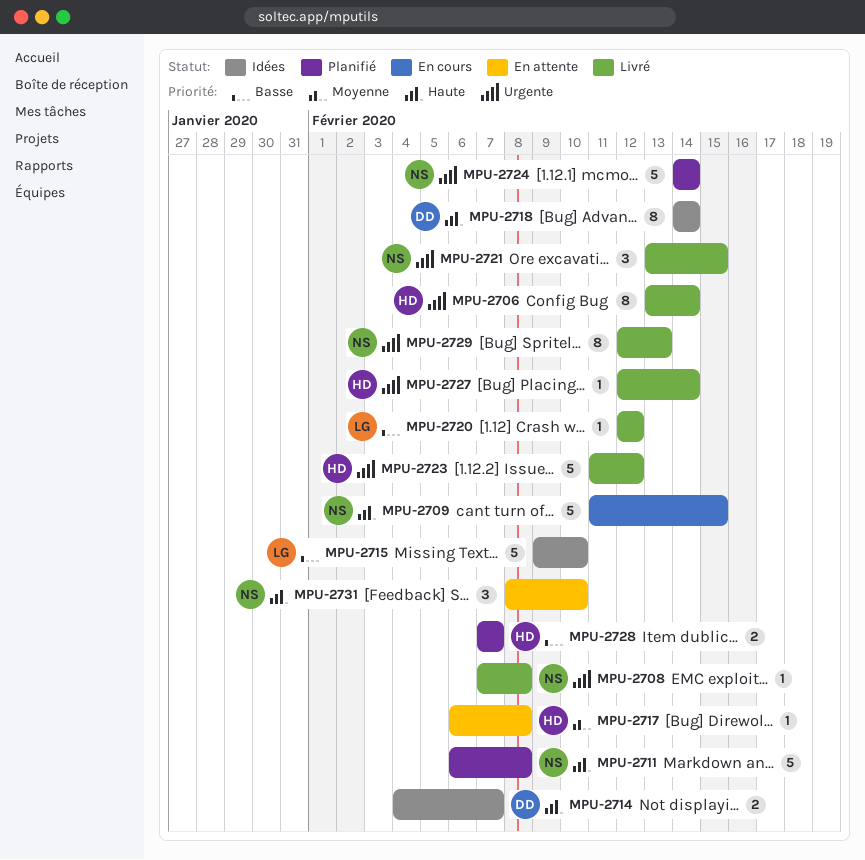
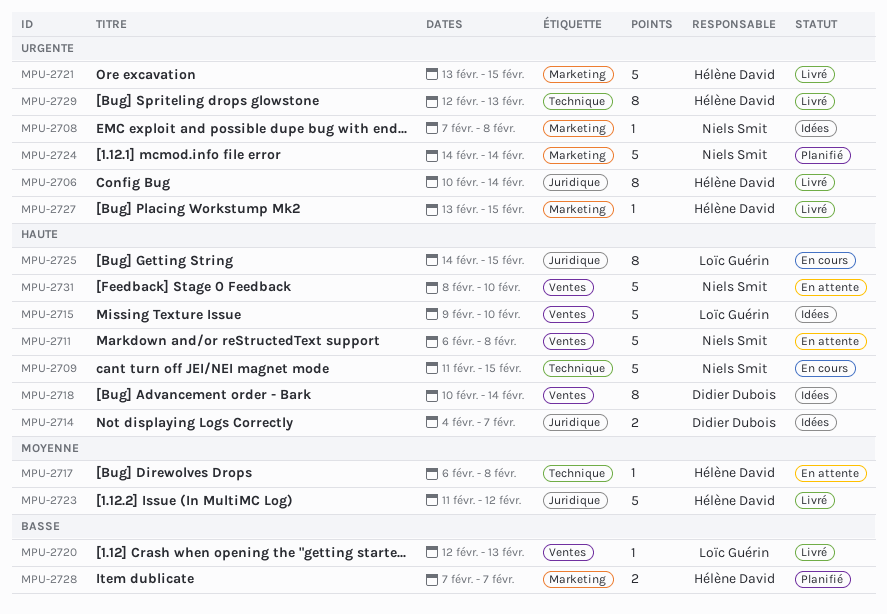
MPU-2706, start: Feb 13 -> Feb 10
MPU-2708, status: Livré -> Idées
MPU-2711, status: Planifié -> En attente
MPU-2715, priority: Basse -> Haute
MPU-2718, start: Feb 14 -> Feb 10
MPU-2720, due: Feb 12 -> Feb 13
MPU-2721, owner: Niels Smit -> Hélène David
MPU-2721, estimate: 3 -> 5
MPU-2723, priority: Urgente -> Moyenne
MPU-2725: none -> present
MPU-2727, start: Feb 12 -> Feb 13
MPU-2727, due: Feb 14 -> Feb 15
MPU-2729, owner: Niels Smit -> Hélène David
MPU-2731, estimate: 3 -> 5

